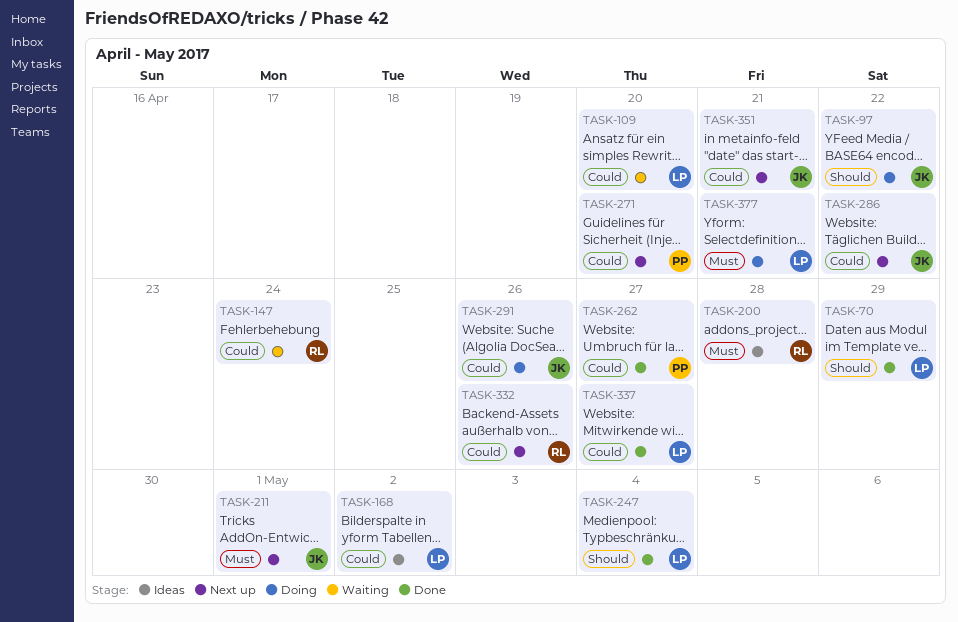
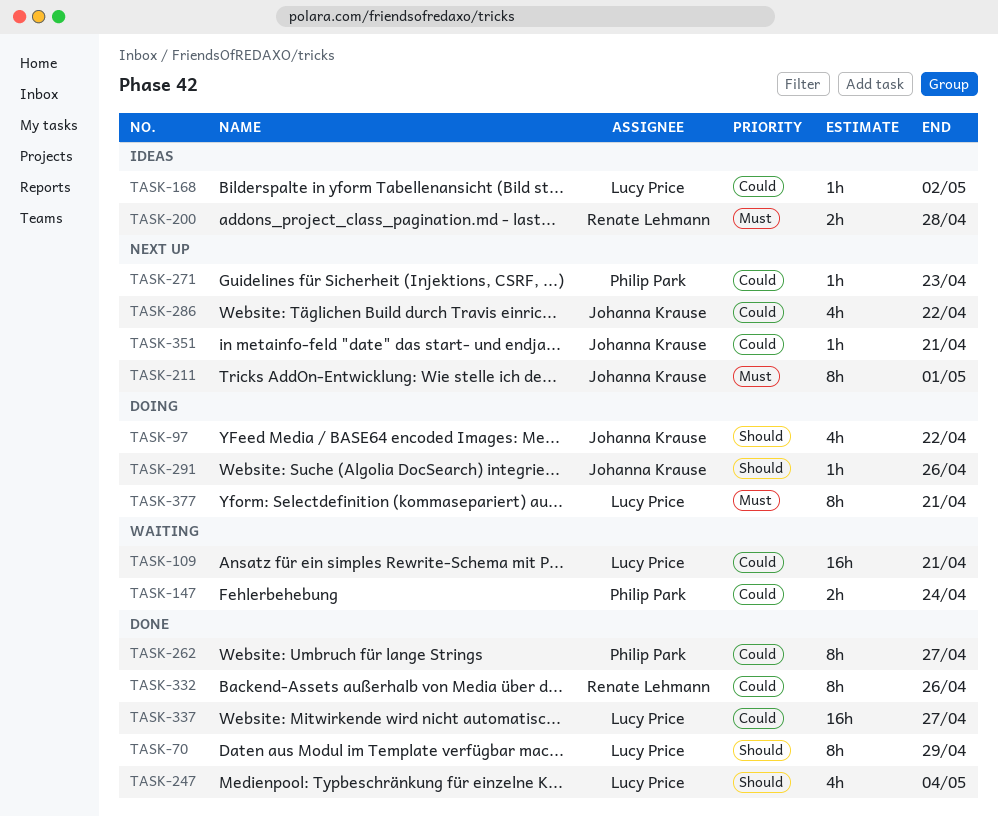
TASK-109, due: Apr 20 -> Apr 21
TASK-147, owner: Renate Lehmann -> Philip Park
TASK-271, due: Apr 20 -> Apr 23
TASK-291, priority: Could -> Should
TASK-332, status: Next up -> Done

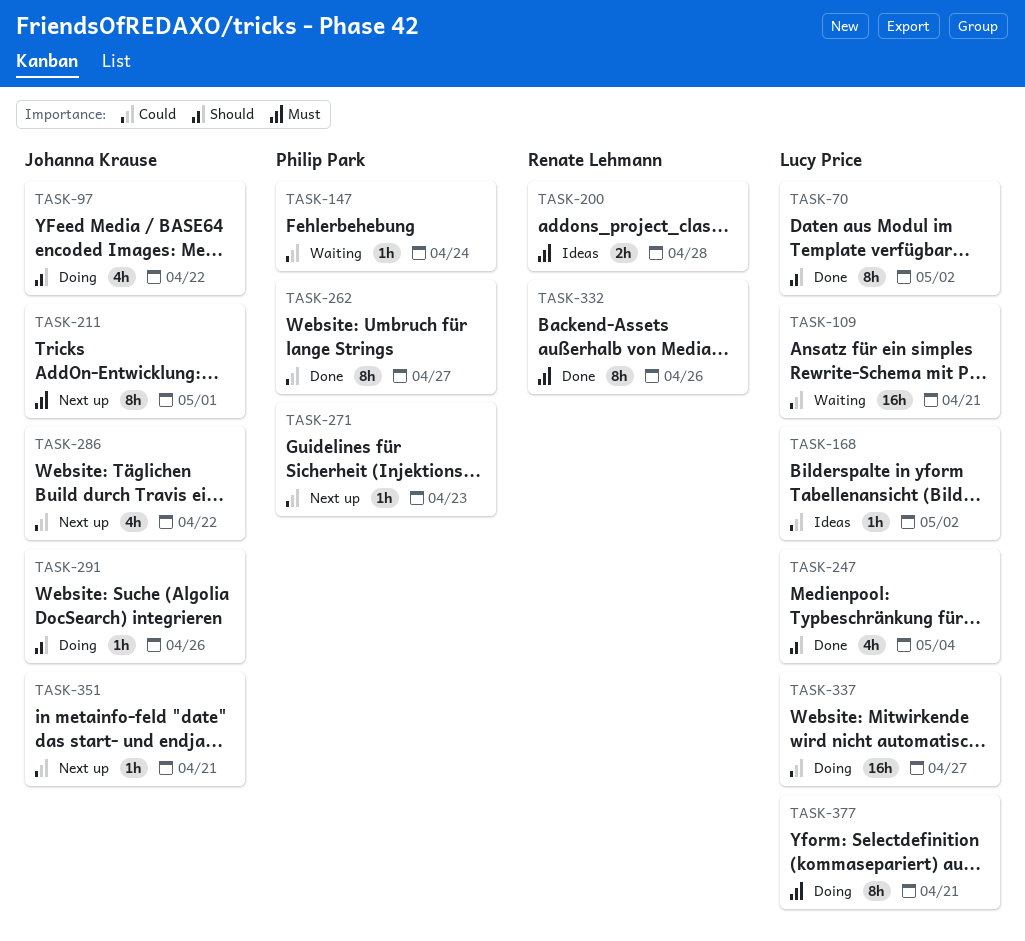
TASK-70, due: Apr 29 -> May 2
TASK-147, estimate: 2h -> 1h
TASK-332, priority: Could -> Must
TASK-337, status: Done -> Doing

